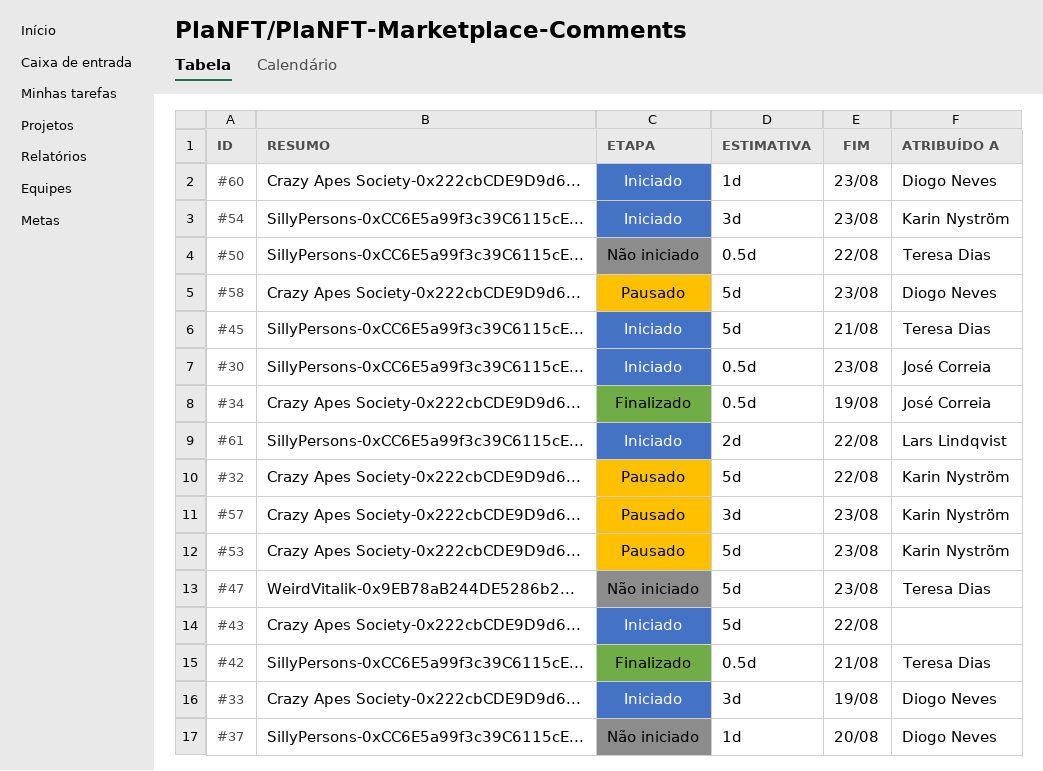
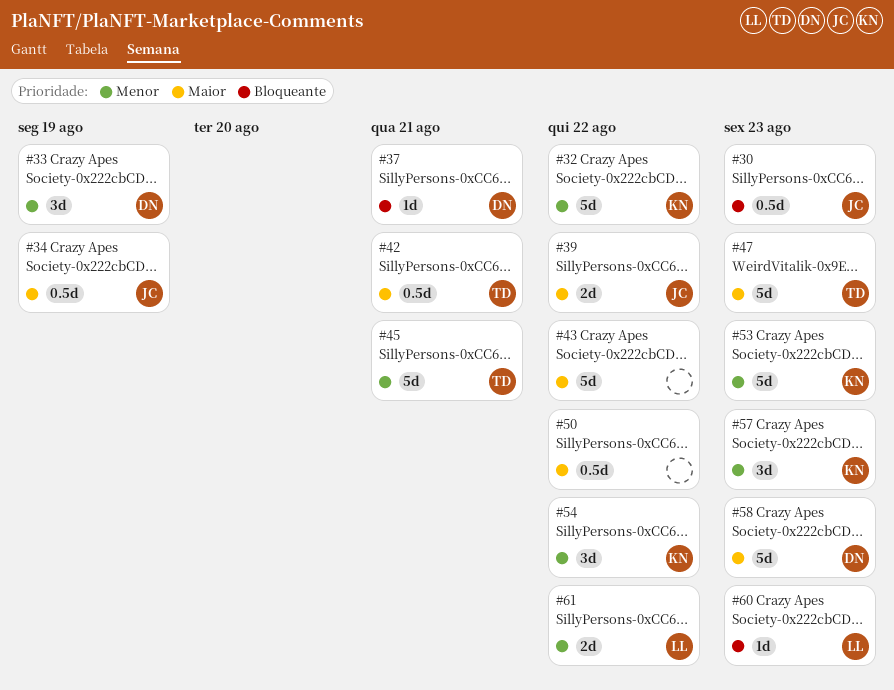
#37, due: Aug 20 -> Aug 21
#39: none -> present
#50, owner: Teresa Dias -> none
#54, due: Aug 23 -> Aug 22
#60, owner: Diogo Neves -> Lars Lindqvist

